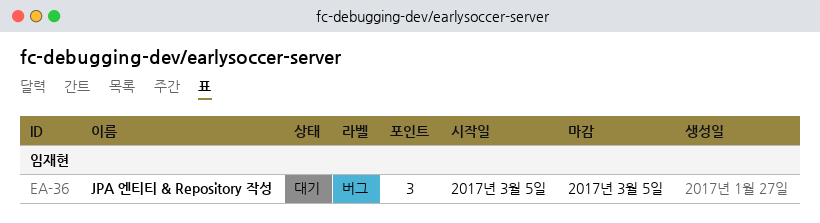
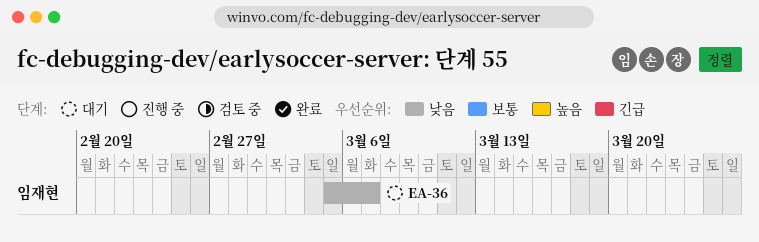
EA-36, due: Mar 5 -> Mar 7

